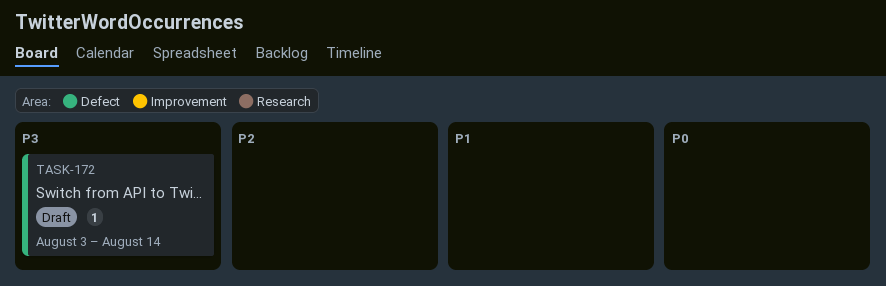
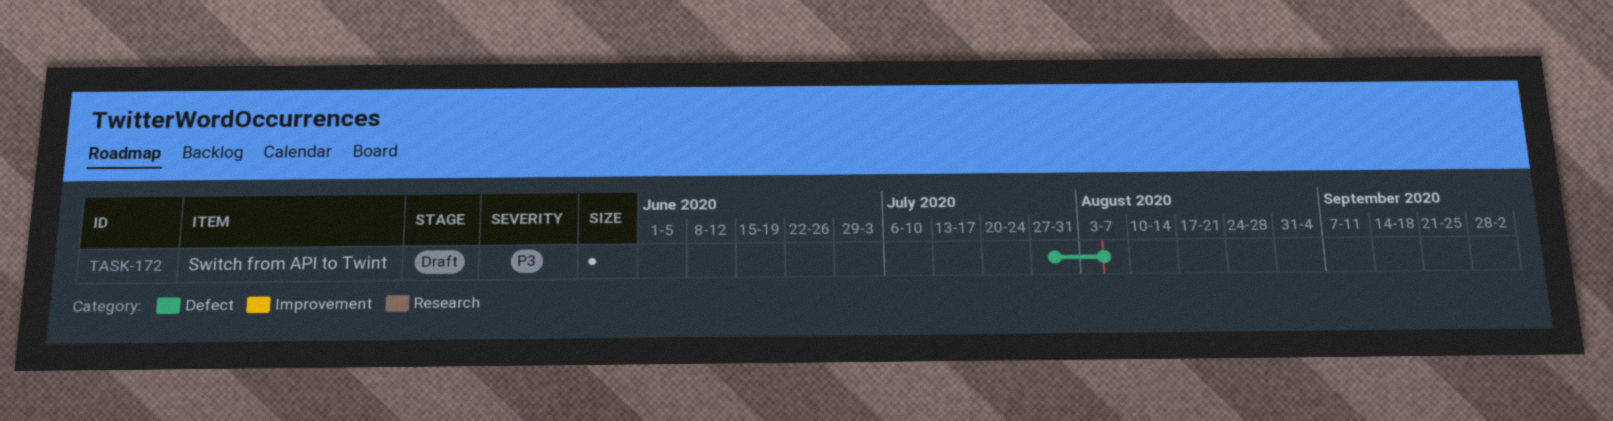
TASK-172, start: Aug 3 -> Jul 27
TASK-172, due: Aug 14 -> Aug 7

